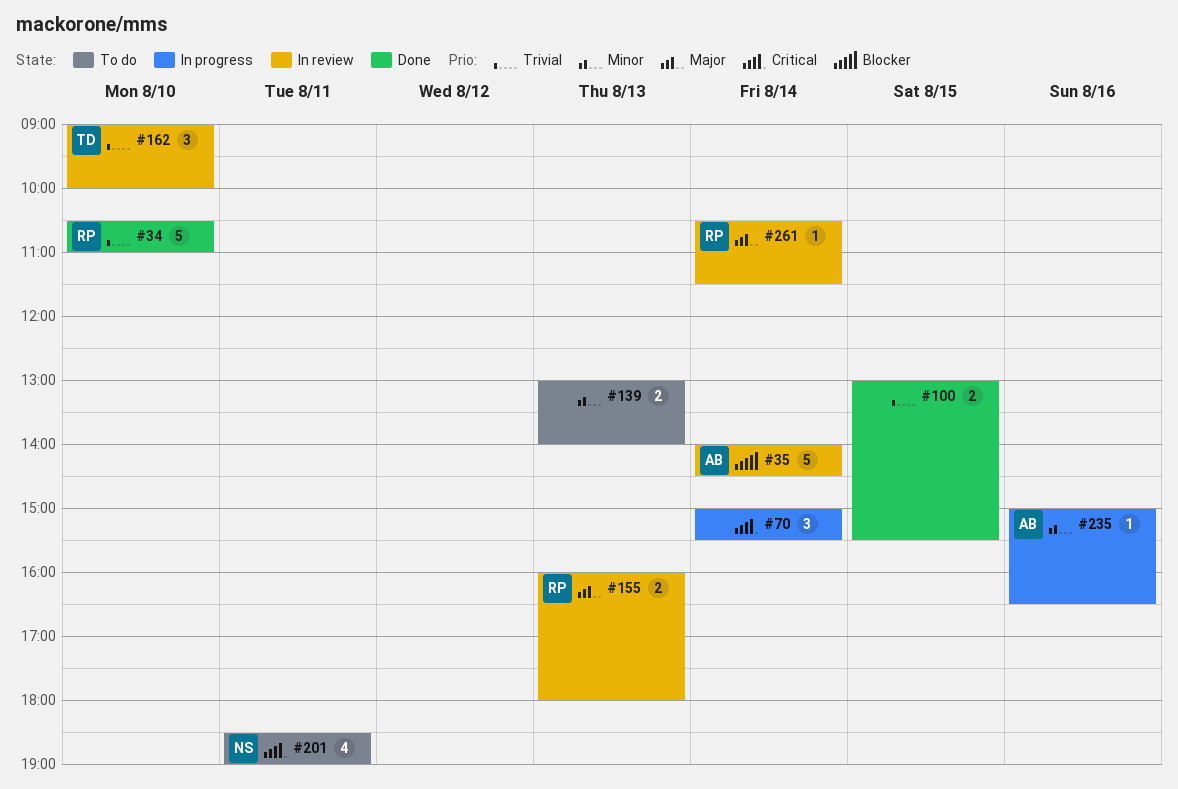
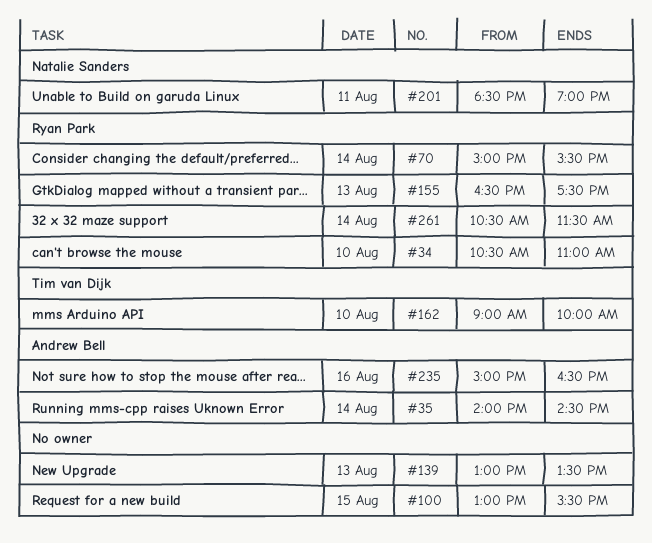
#70, owner: none -> Ryan Park
#139, ends: 14:00 -> 13:30
#155, begins: 16:00 -> 16:30
#155, ends: 18:00 -> 17:30

